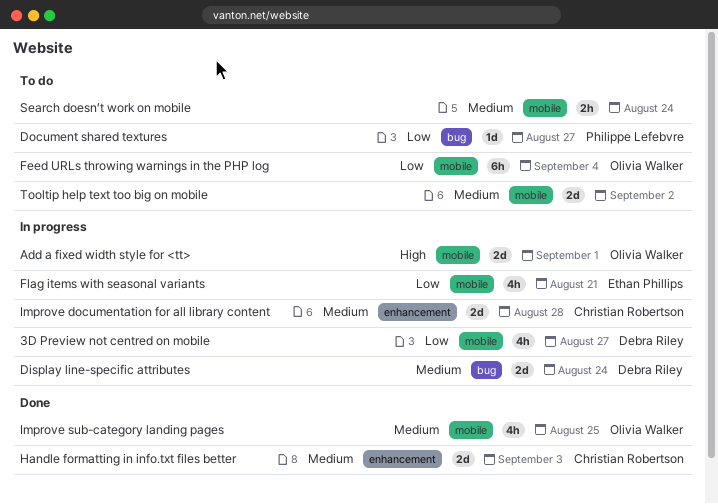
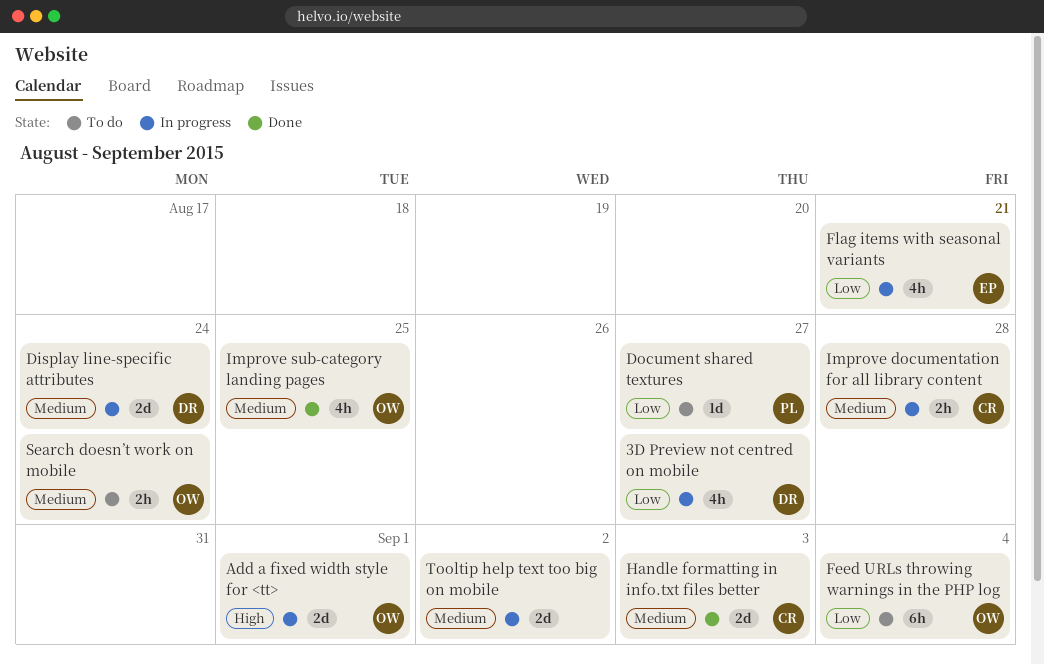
Improve documentation for all library content, estimate: 2d -> 2h
Search doesn’t work on mobile, owner: none -> Olivia Walker
Tooltip help text too big on mobile, status: To do -> In progress

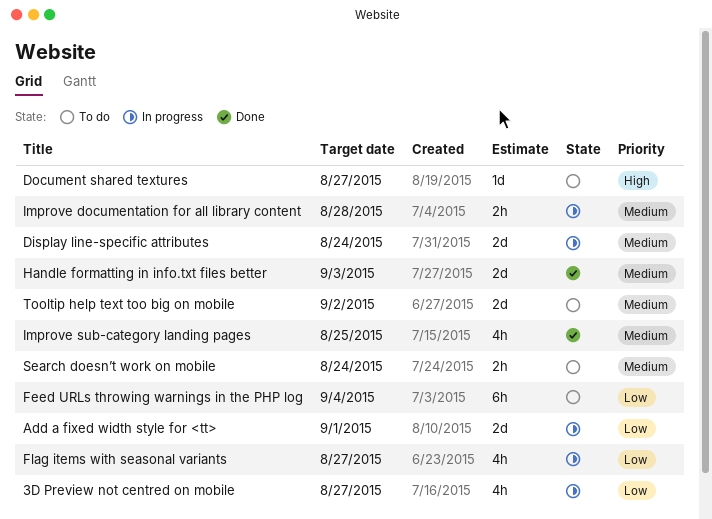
Add a fixed width style for <tt>, priority: High -> Low
Document shared textures, priority: Low -> High
Flag items with seasonal variants, due: Aug 21 -> Aug 27
Tooltip help text too big on mobile, status: In progress -> To do

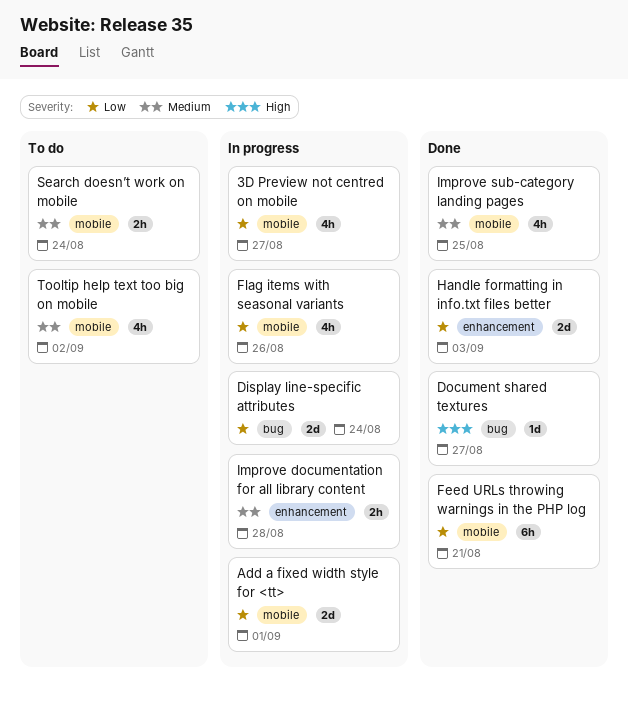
Display line-specific attributes, priority: Medium -> Low
Document shared textures, status: To do -> Done
Feed URLs throwing warnings in the PHP log, status: To do -> Done
Feed URLs throwing warnings in the PHP log, due: Sep 4 -> Aug 21
Flag items with seasonal variants, due: Aug 27 -> Aug 26
Handle formatting in info.txt files better, priority: Medium -> Low
Tooltip help text too big on mobile, estimate: 2d -> 4h

